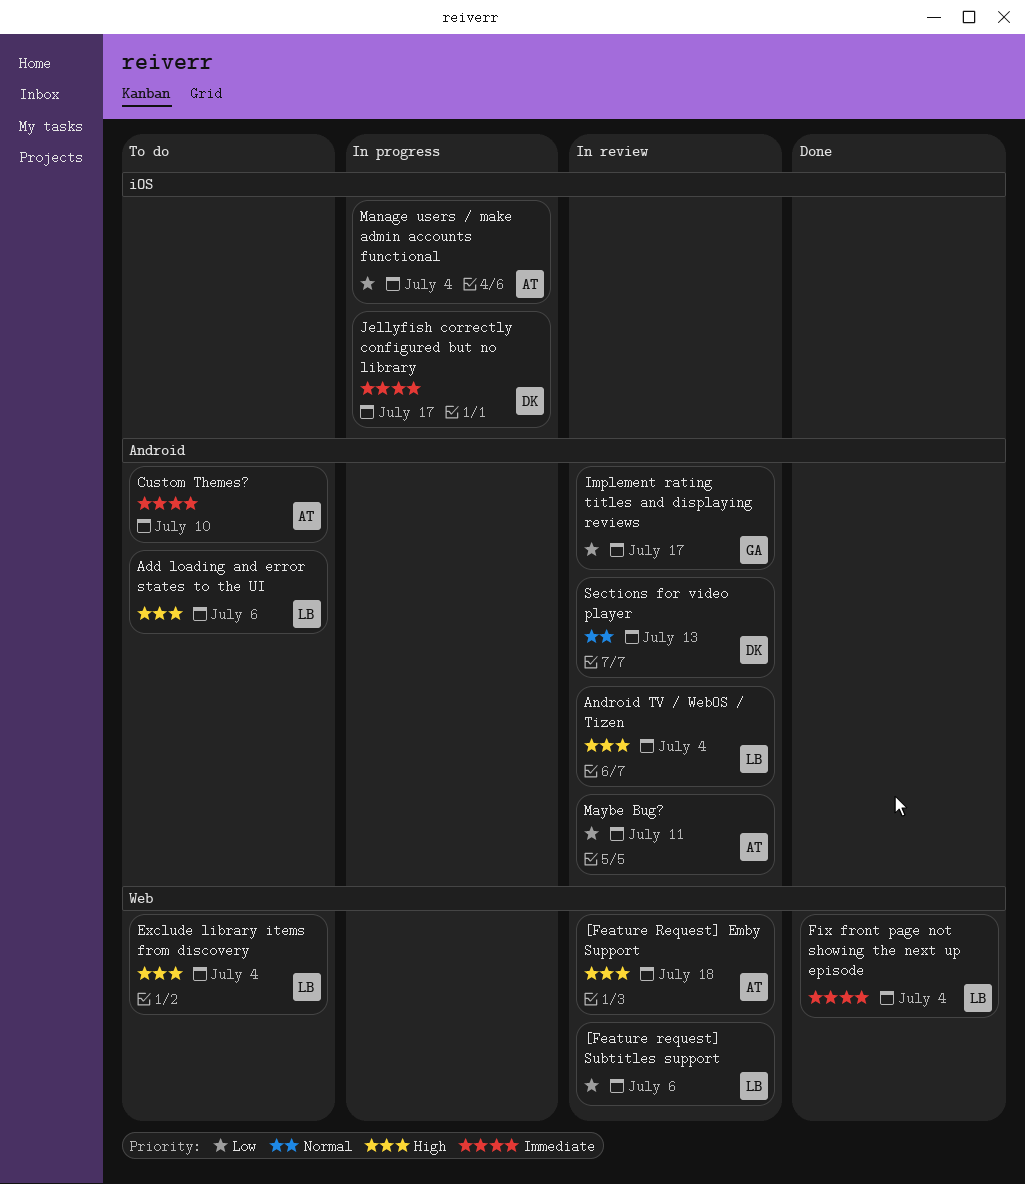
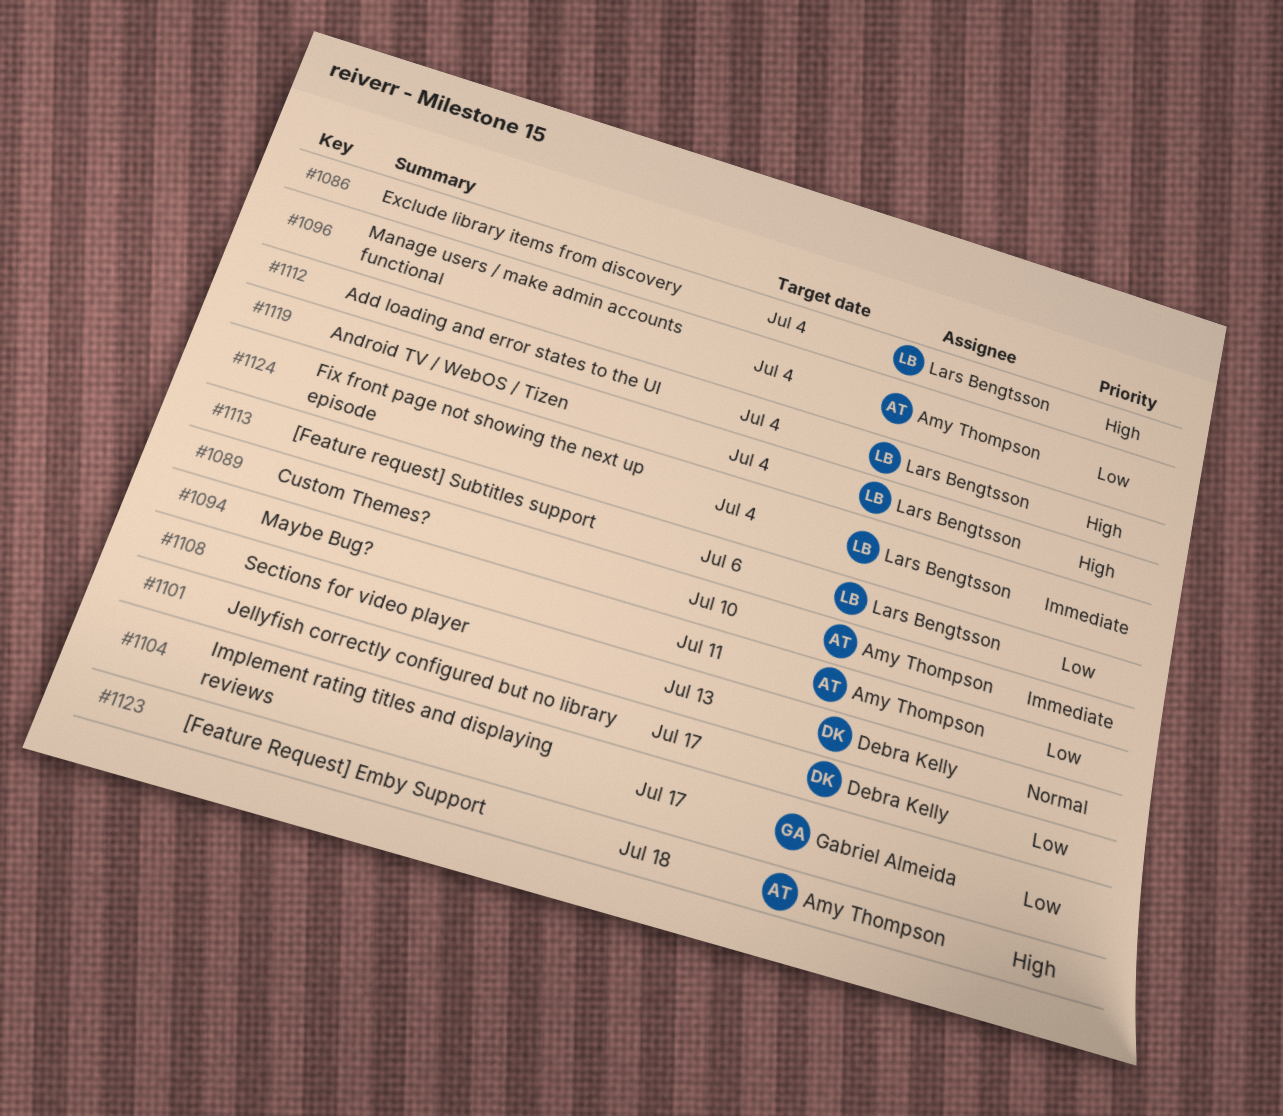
Add loading and error states to the UI, due: Jul 6 -> Jul 4
Jellyfish correctly configured but no library, priority: Immediate -> Low

